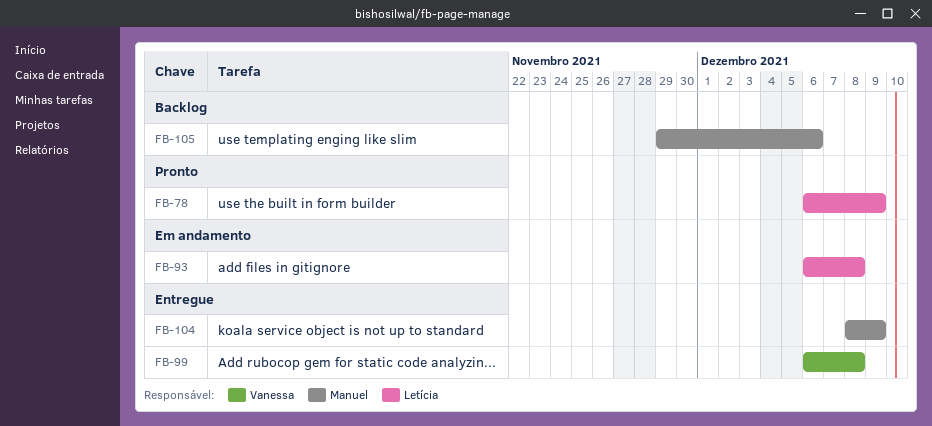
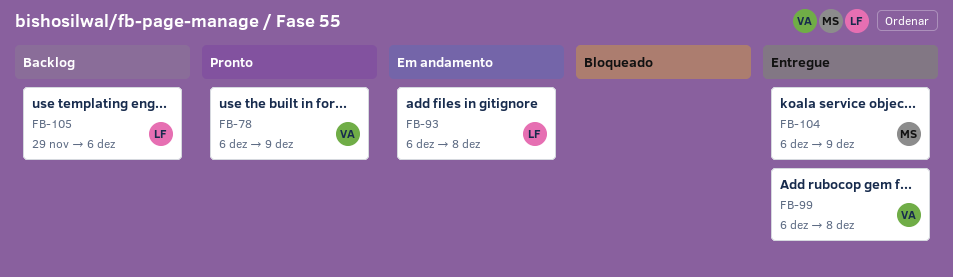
FB-78, owner: Letícia -> Vanessa
FB-104, start: Dec 8 -> Dec 6
FB-105, owner: Manuel -> Letícia

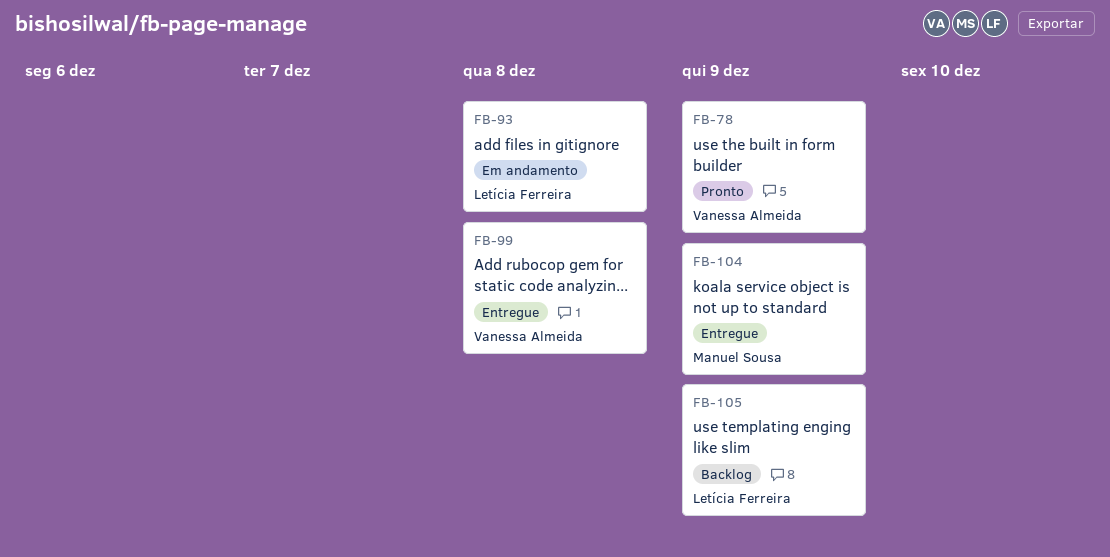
FB-105, due: Dec 6 -> Dec 9

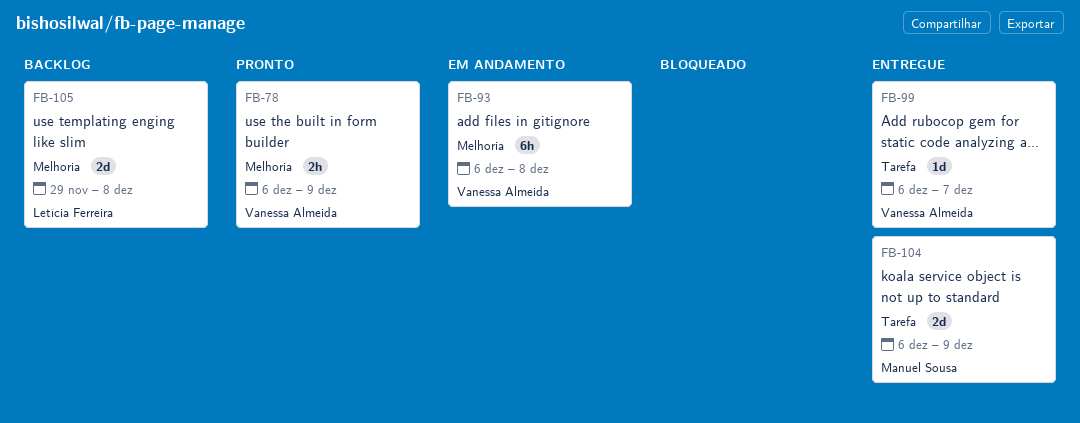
FB-93, owner: Letícia Ferreira -> Vanessa Almeida
FB-99, due: Dec 8 -> Dec 7
FB-105, due: Dec 9 -> Dec 8

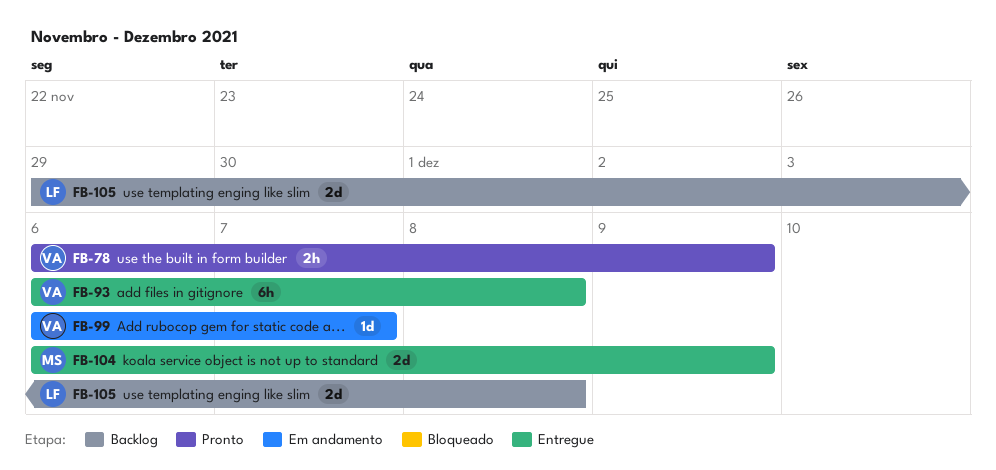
FB-93, status: Em andamento -> Entregue
FB-99, status: Entregue -> Em andamento

